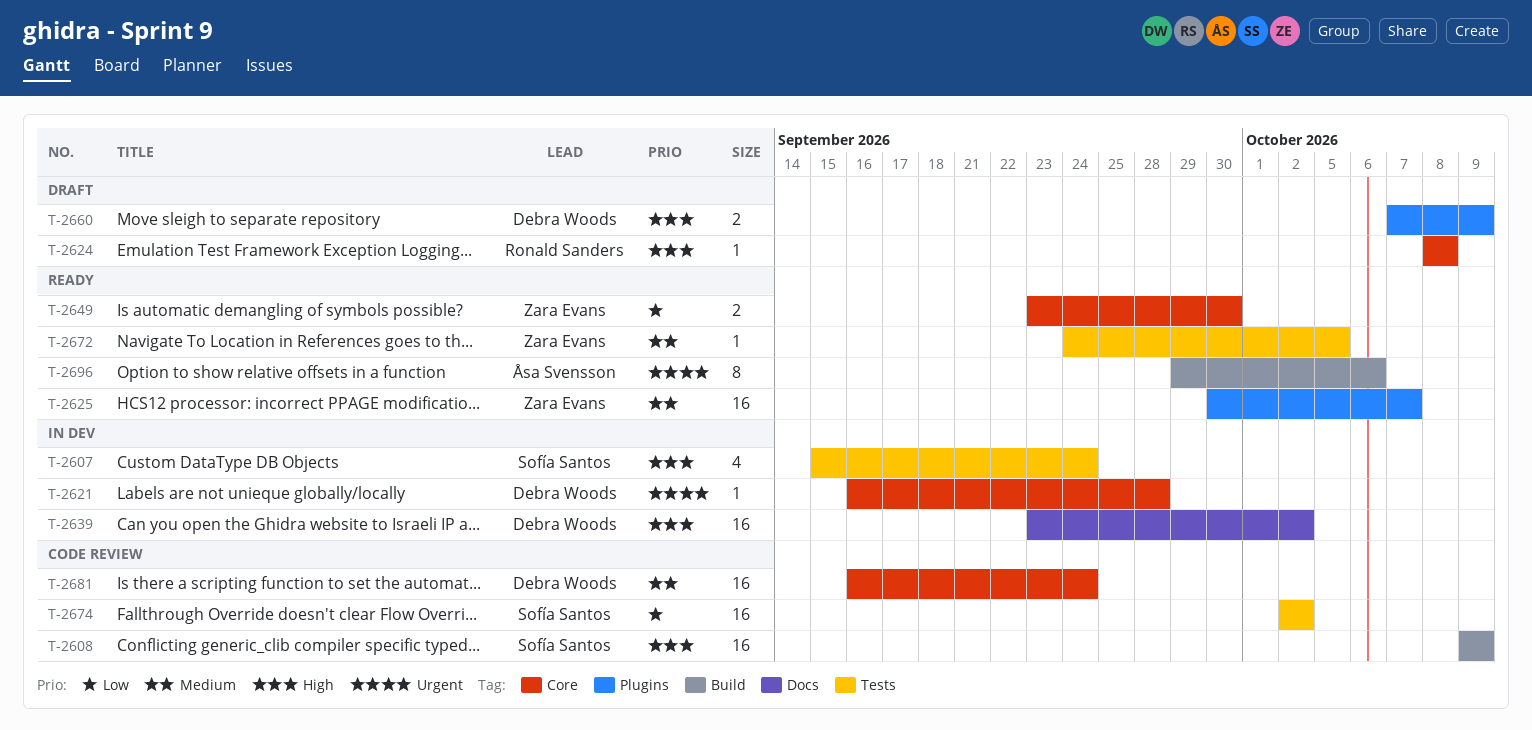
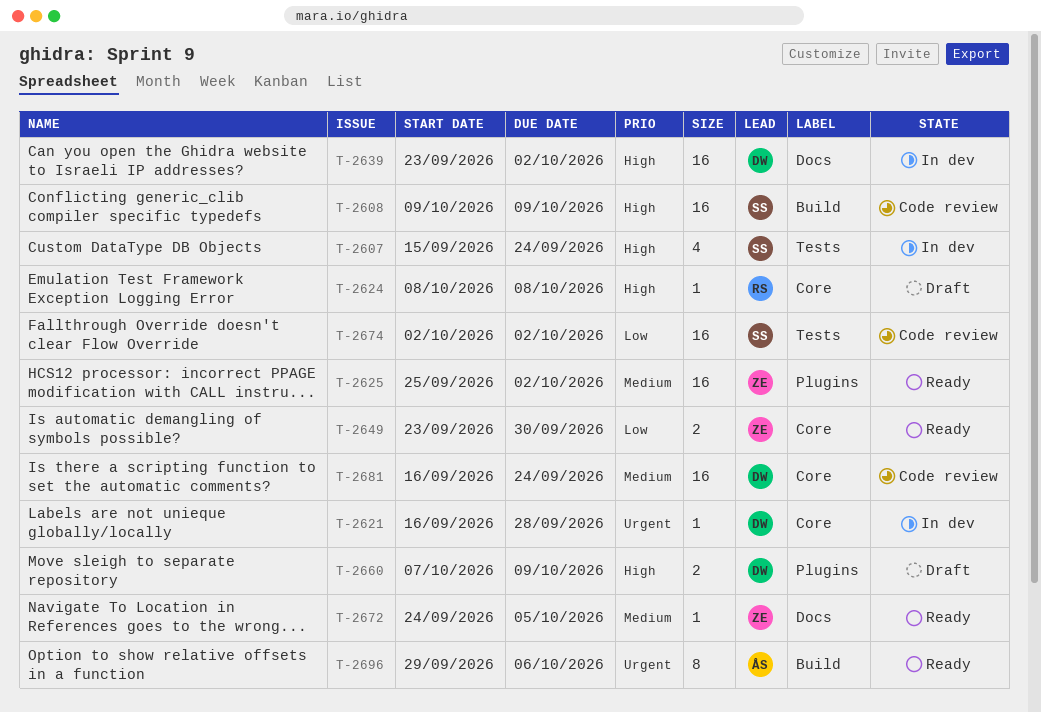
T-2625, start: Sep 30 -> Sep 25
T-2625, due: Oct 7 -> Oct 2
T-2672, label: Tests -> Docs

